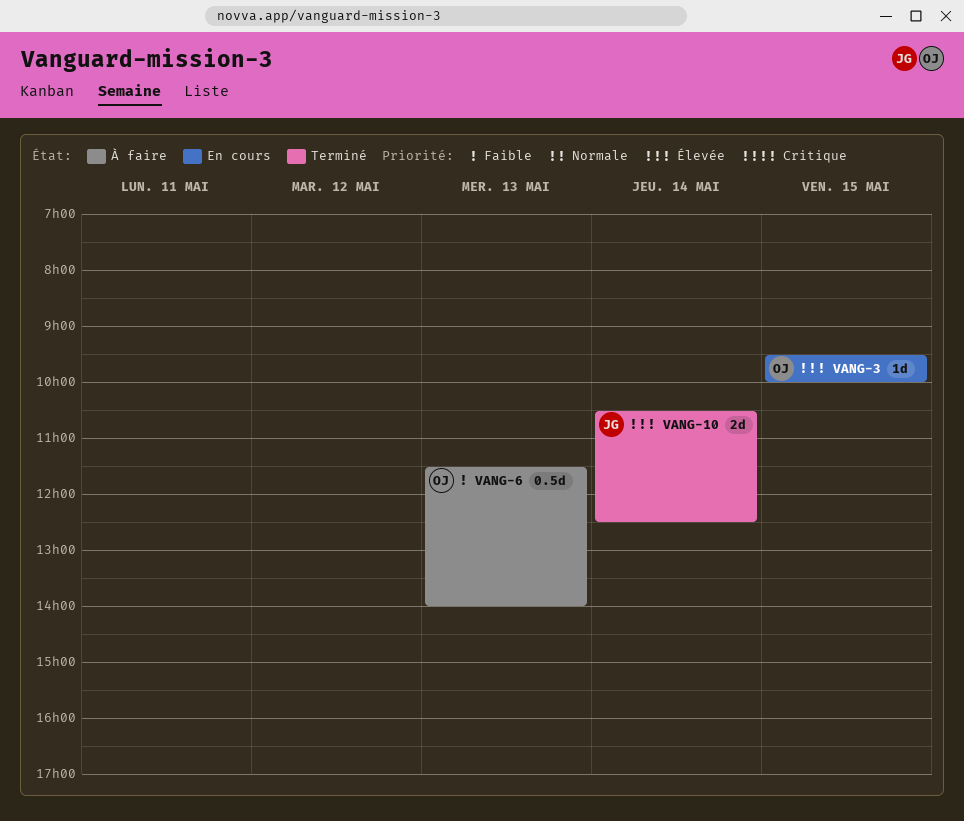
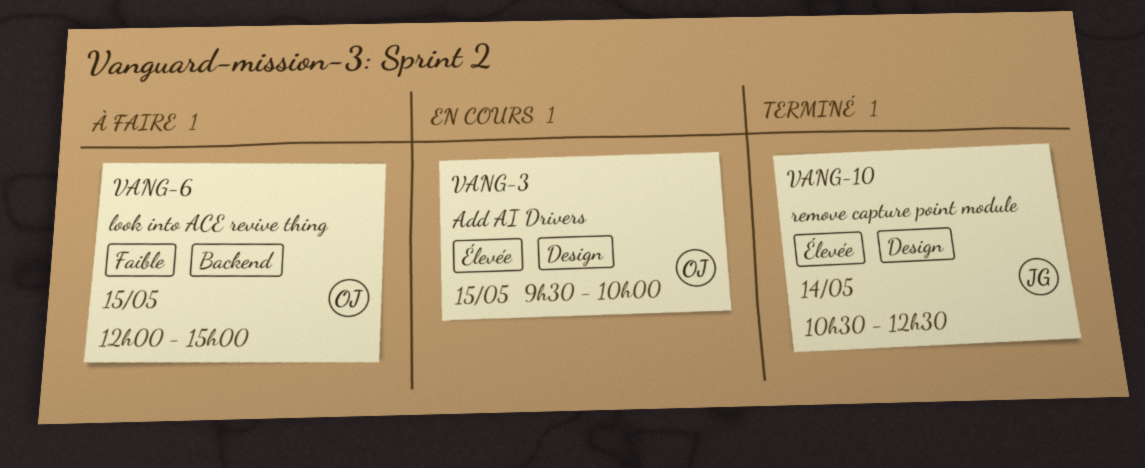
VANG-6, day: May 13 -> May 15
VANG-6, begins: 11:30 -> 12:00
VANG-6, ends: 14:00 -> 15:00

